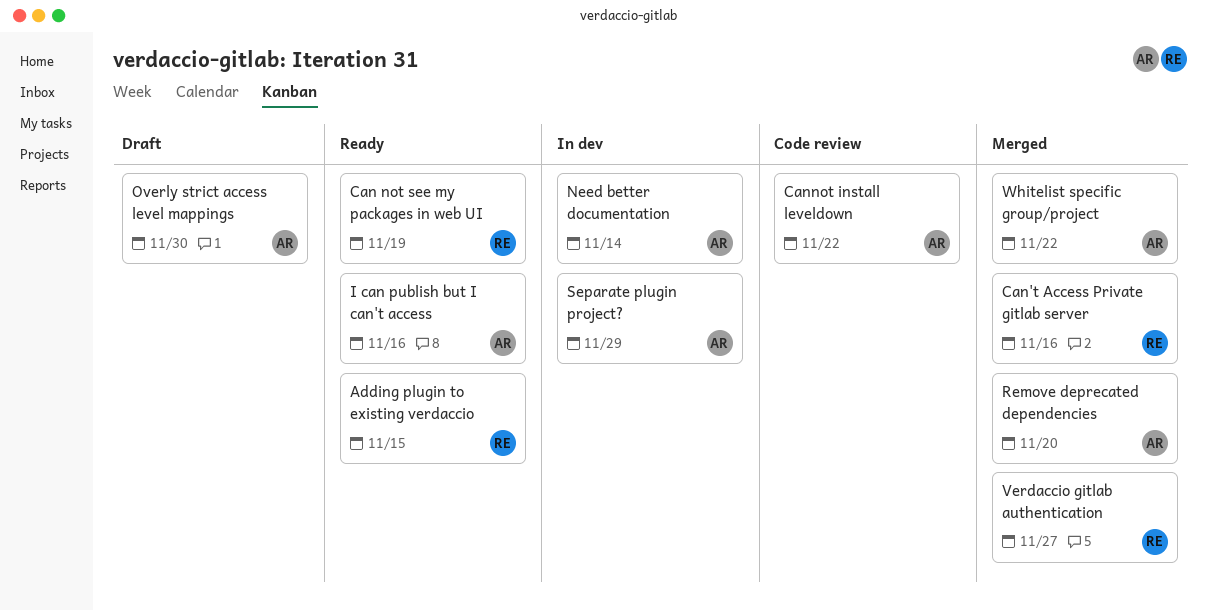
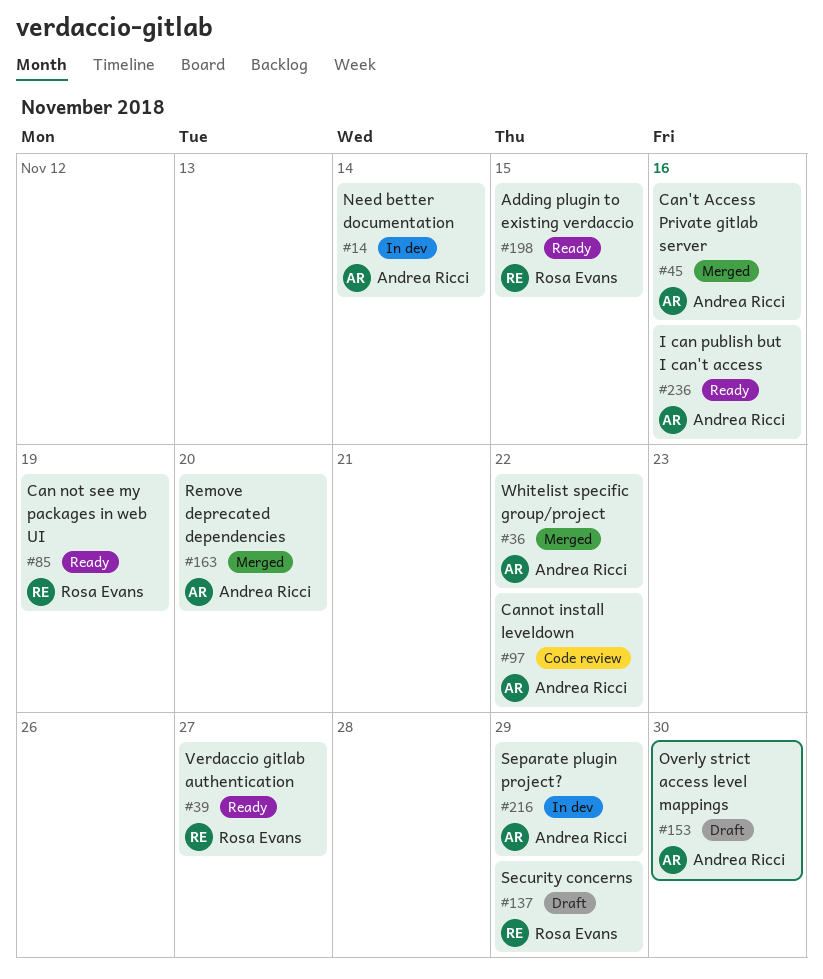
Can't Access Private gitlab server, owner: Rosa Evans -> Andrea Ricci
Security concerns: none -> present
Verdaccio gitlab authentication, status: Merged -> Ready

